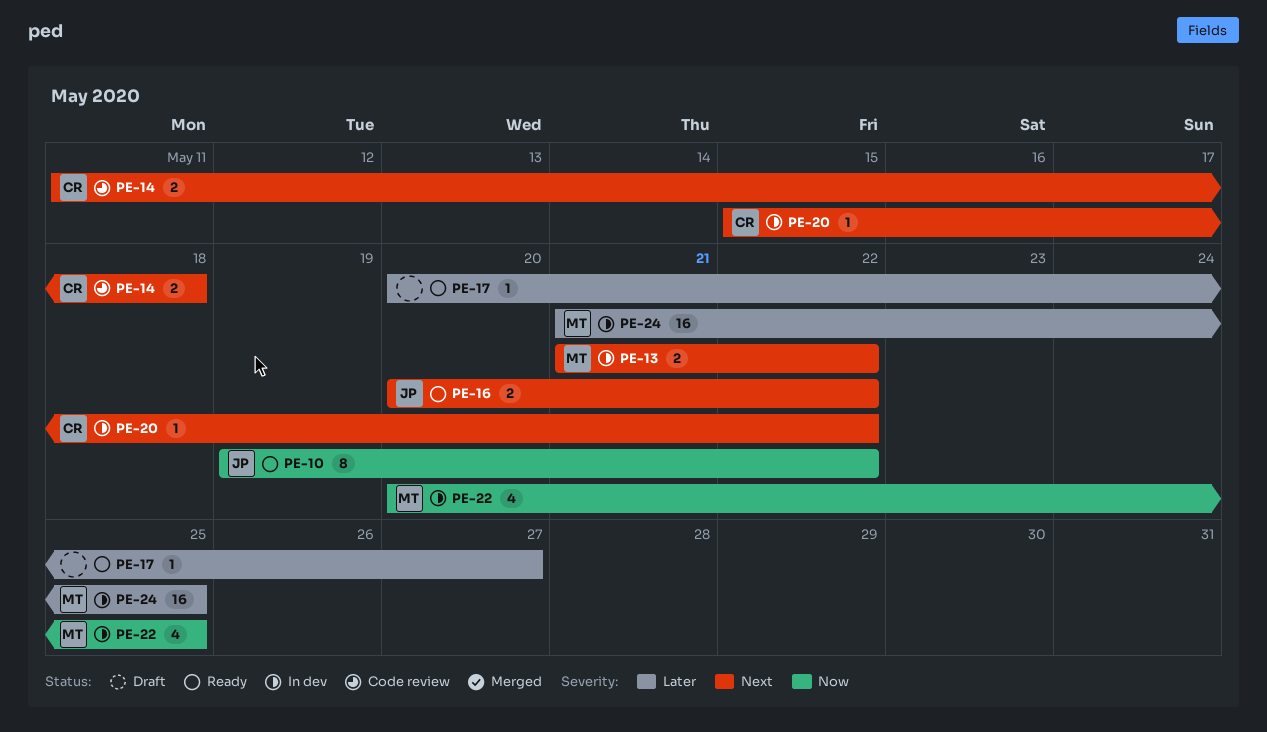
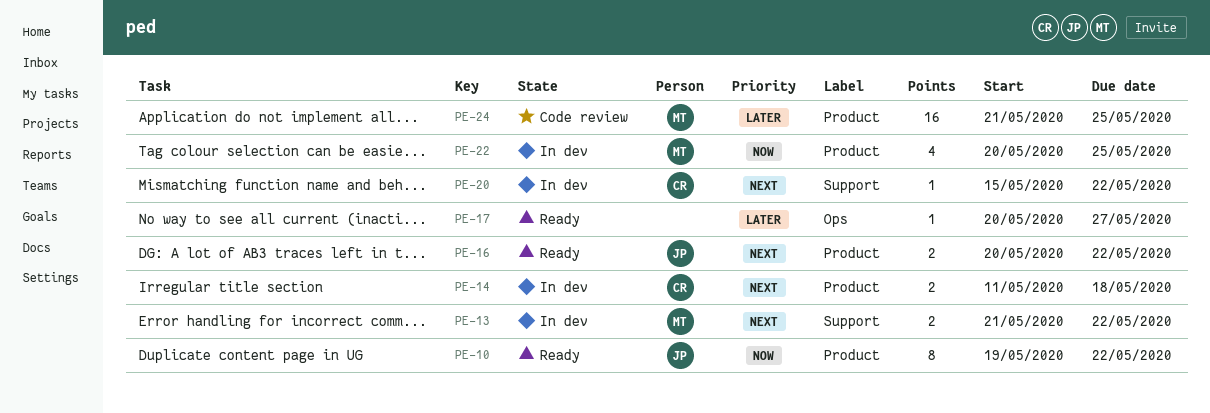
PE-14, status: Code review -> In dev
PE-24, status: In dev -> Code review

